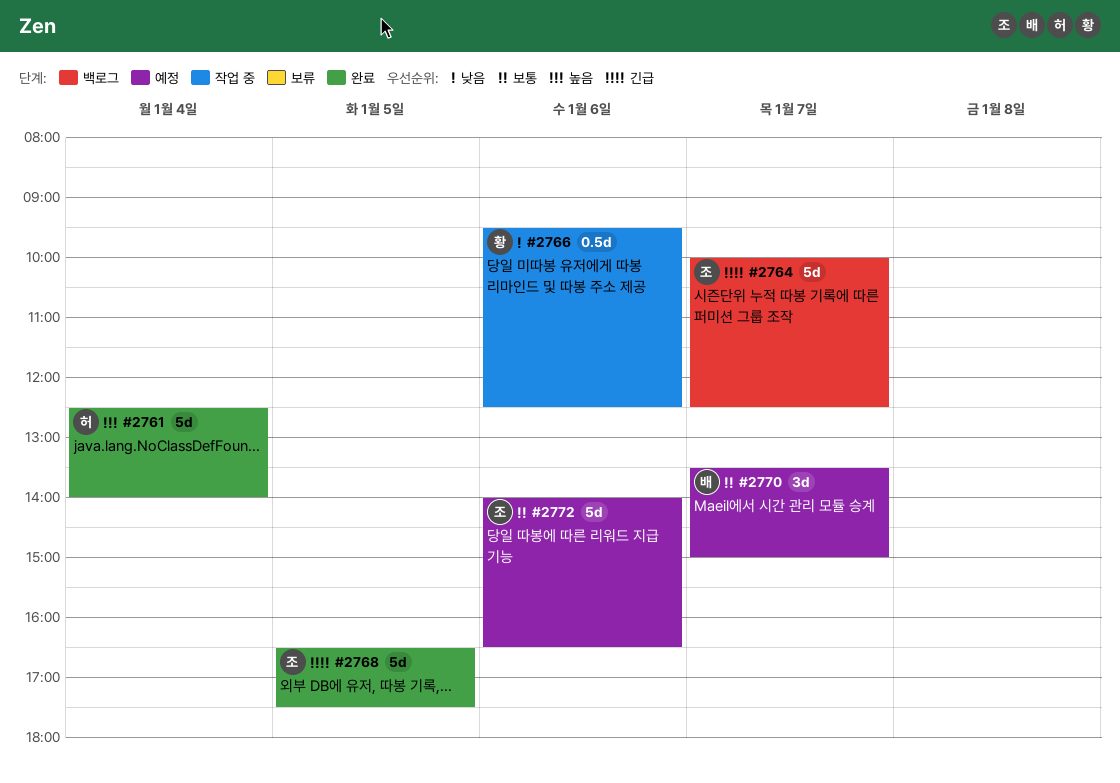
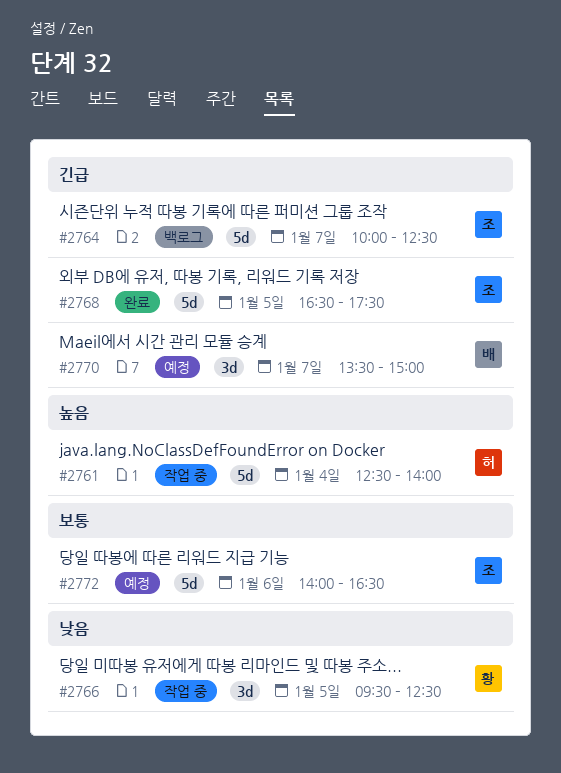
#2761, status: 완료 -> 작업 중
#2766, estimate: 0.5d -> 3d
#2766, day: Jan 6 -> Jan 5
#2770, priority: 보통 -> 긴급

